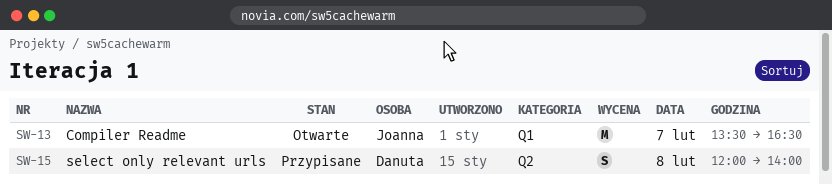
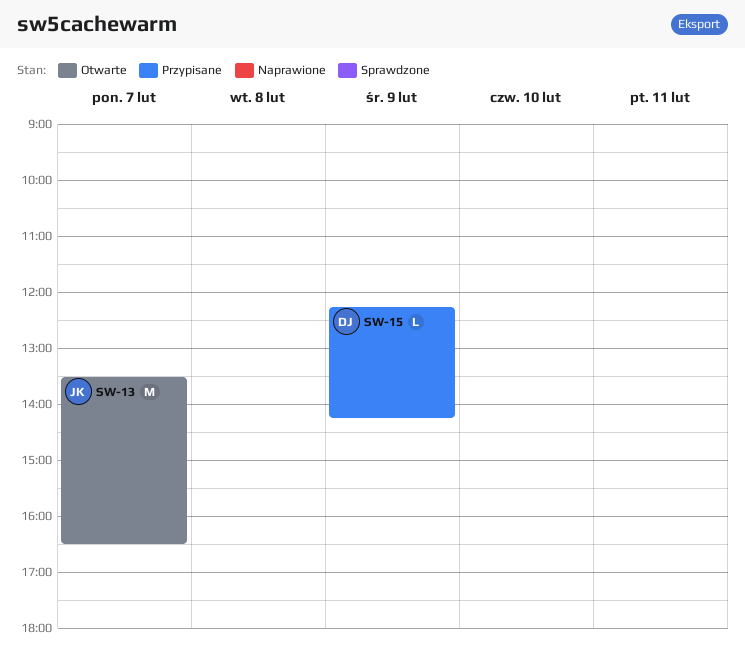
SW-15, estimate: S -> L
SW-15, day: Feb 8 -> Feb 9
SW-15, begins: 12:00 -> 12:15
SW-15, ends: 14:00 -> 14:15

